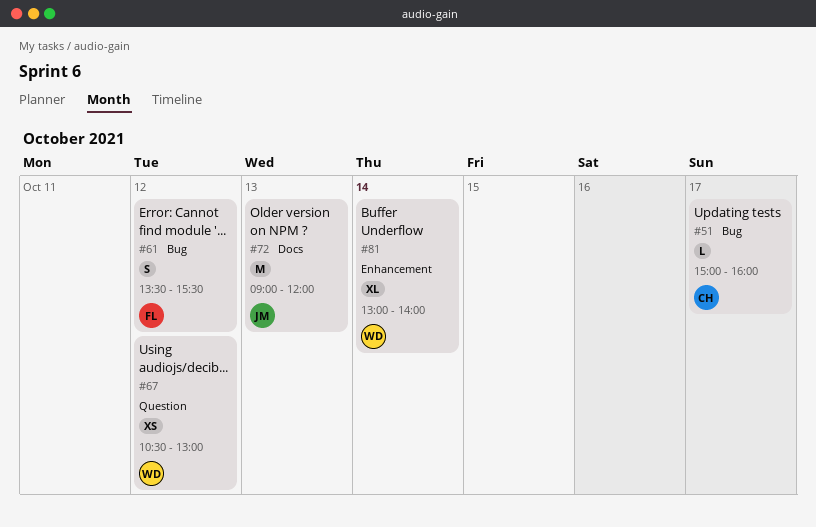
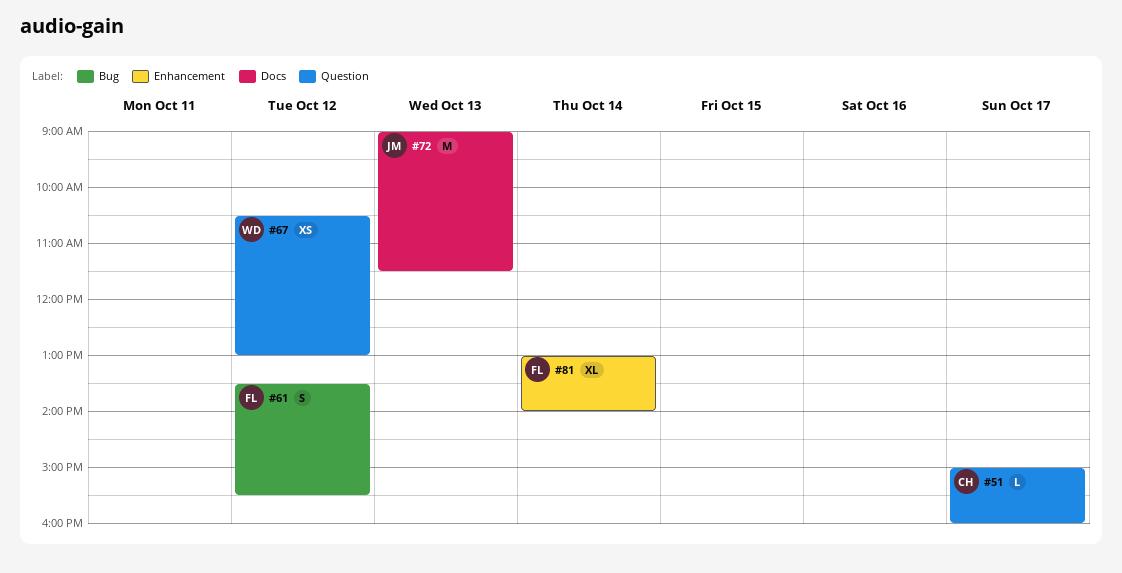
#51, label: Bug -> Question
#72, ends: 12:00 -> 11:30
#81, owner: WD -> FL

